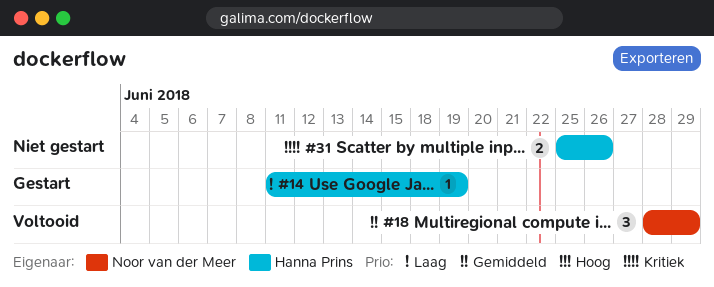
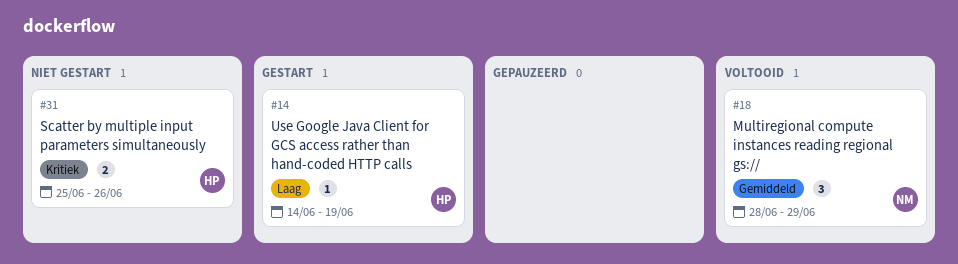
#14, start: Jun 11 -> Jun 14

